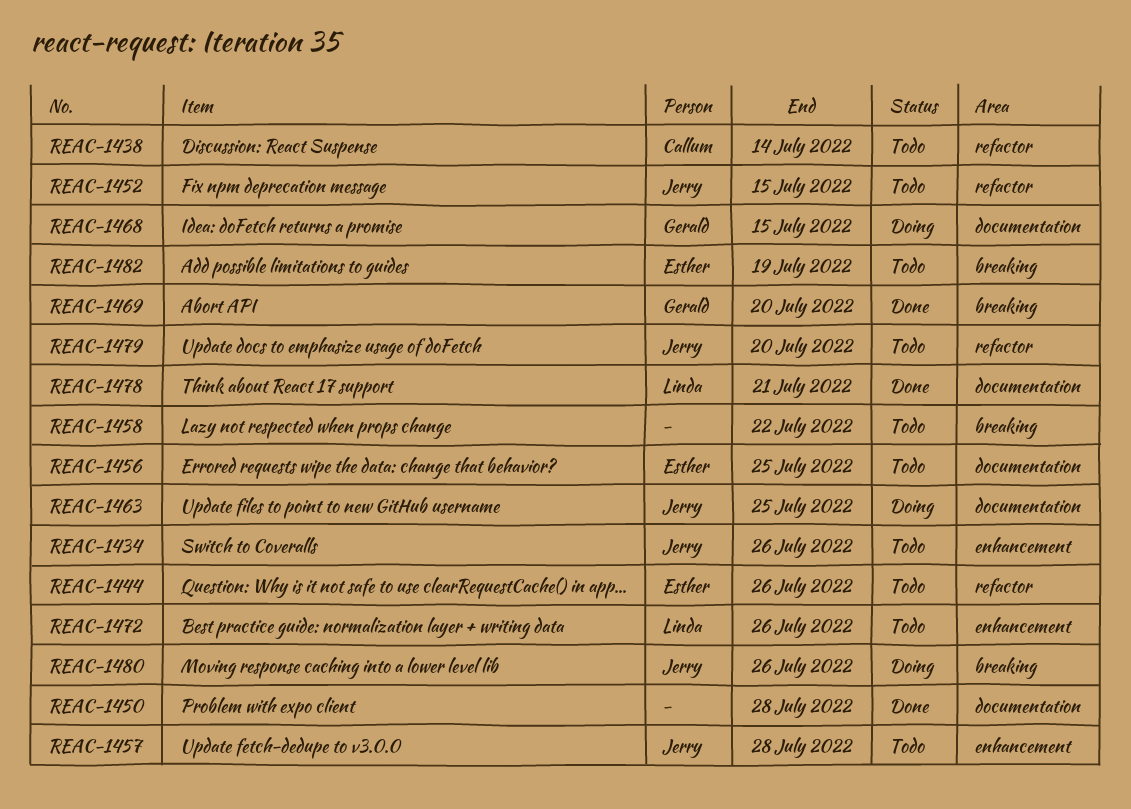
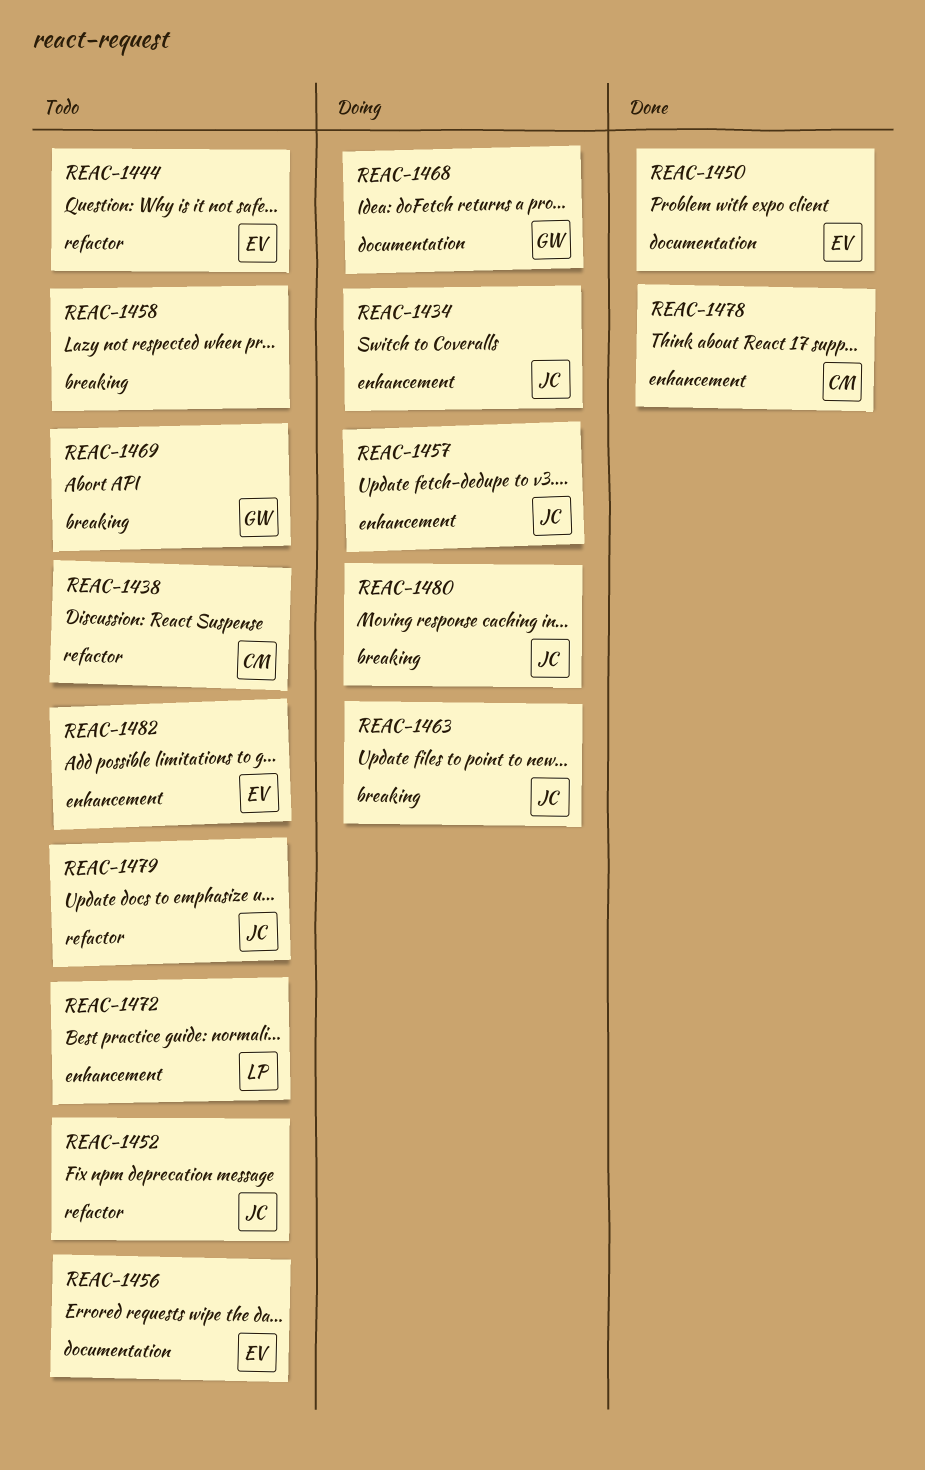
REAC-1434, status: Todo -> Doing
REAC-1450, owner: none -> Esther
REAC-1457, status: Todo -> Doing
REAC-1463, label: documentation -> breaking
REAC-1469, status: Done -> Todo
REAC-1478, owner: Linda -> Callum
REAC-1478, label: documentation -> enhancement
REAC-1482, label: breaking -> enhancement

